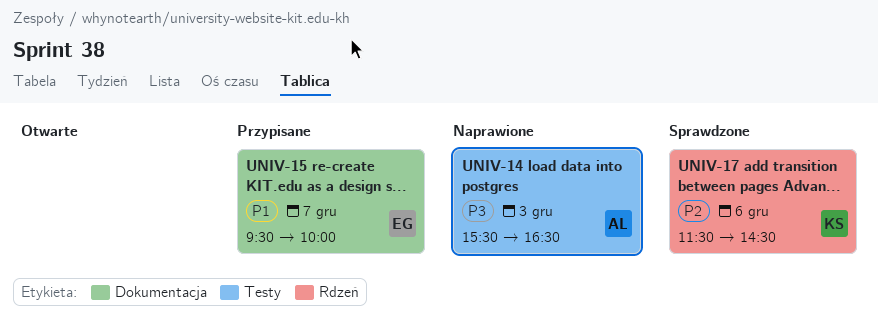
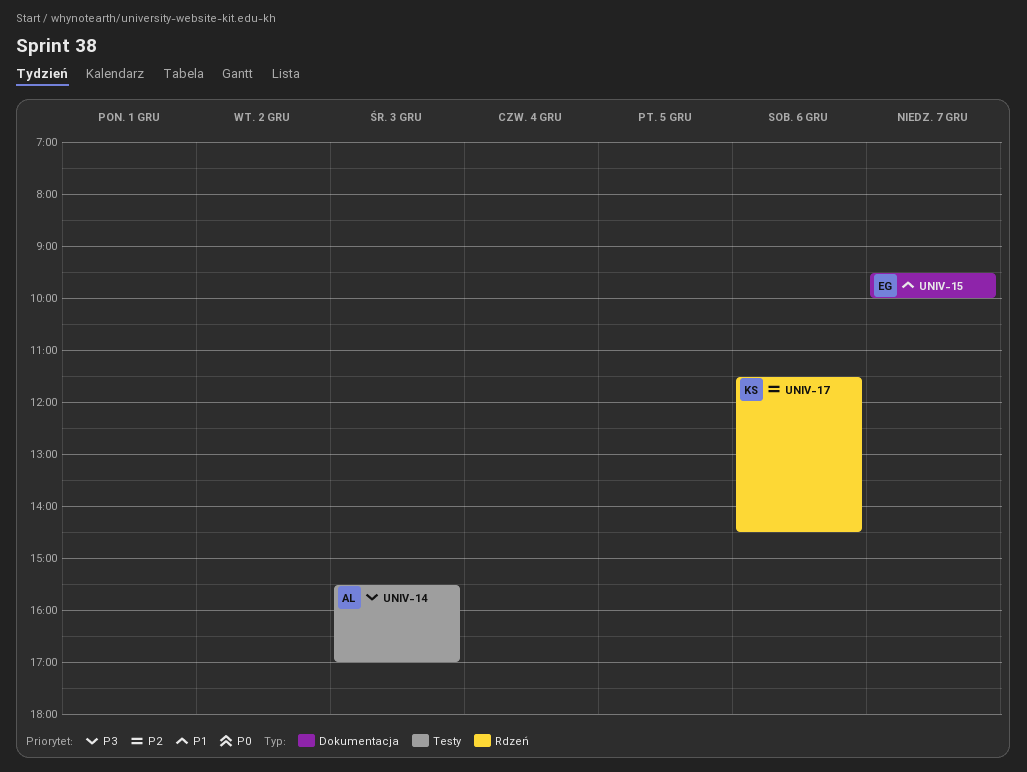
UNIV-14, ends: 16:30 -> 17:00

